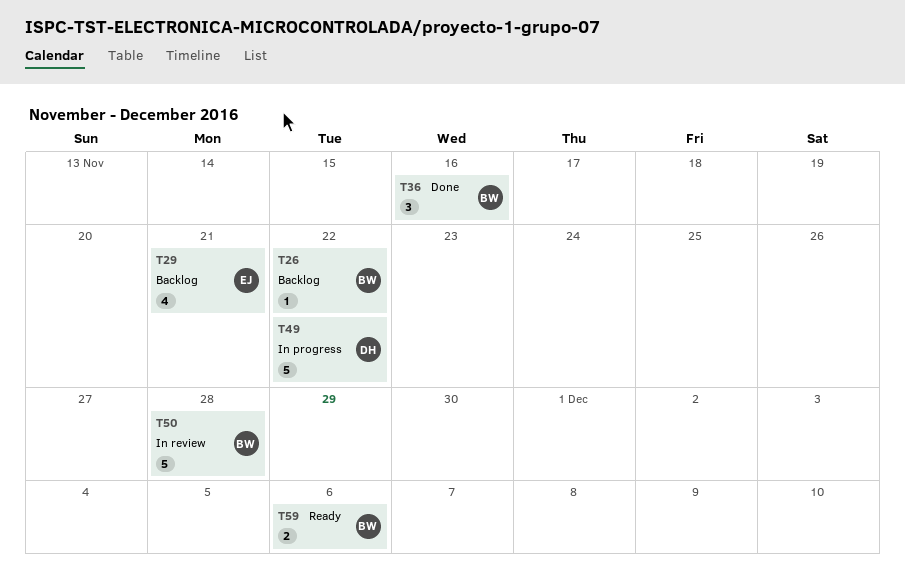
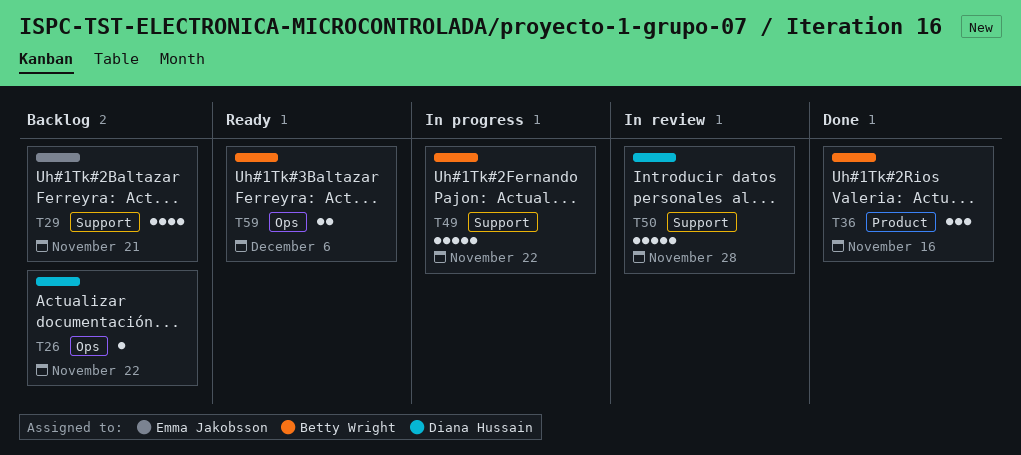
T26, owner: Betty Wright -> Diana Hussain
T49, owner: Diana Hussain -> Betty Wright
T50, owner: Betty Wright -> Diana Hussain

